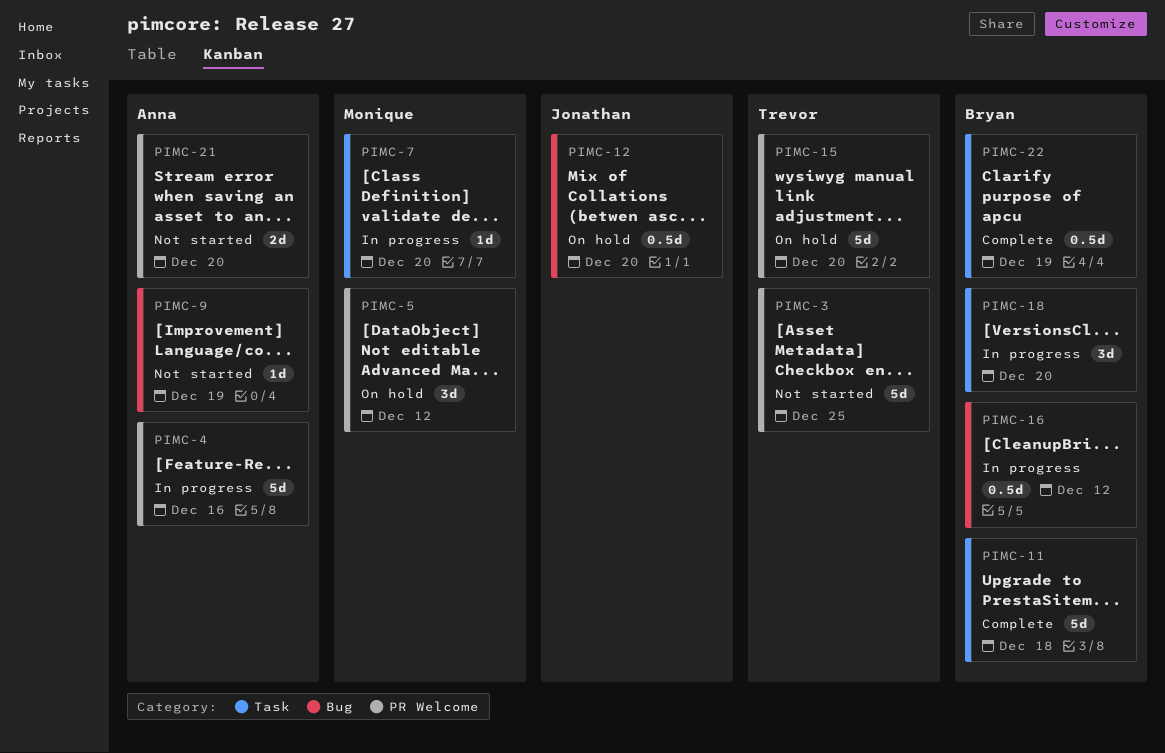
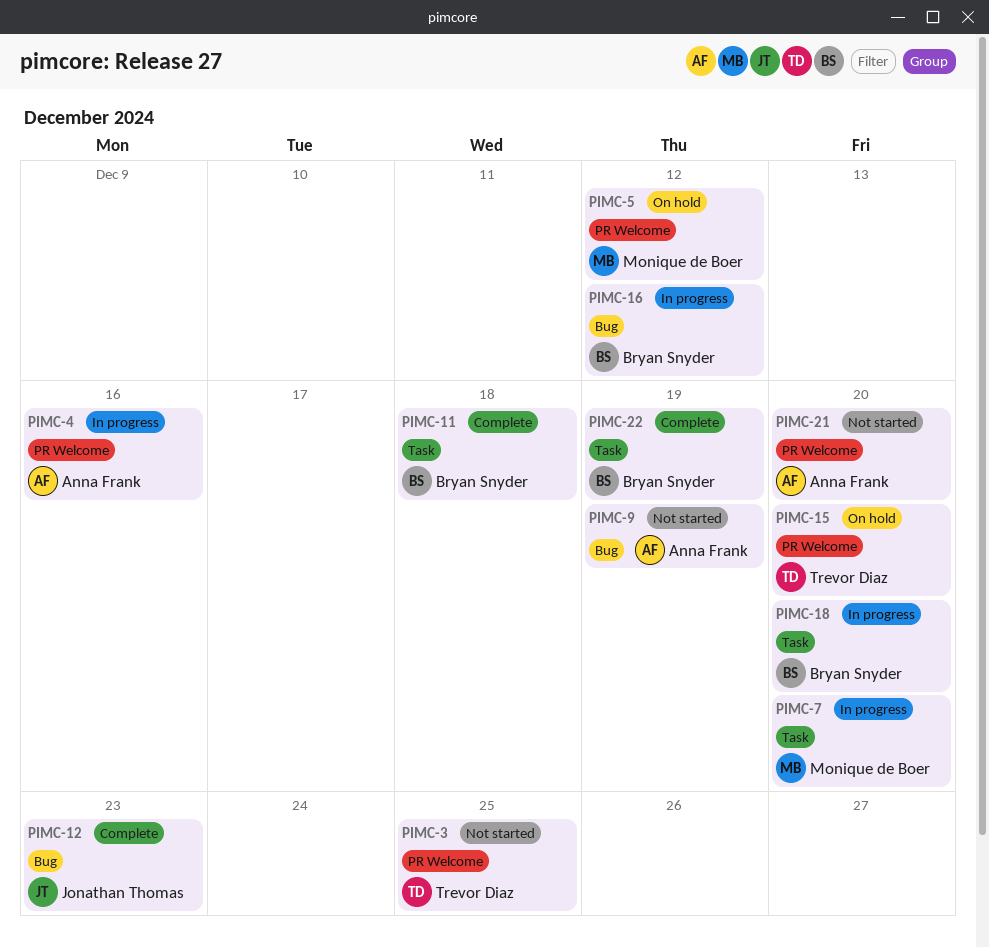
PIMC-12, status: On hold -> Complete
PIMC-12, due: Dec 20 -> Dec 23

